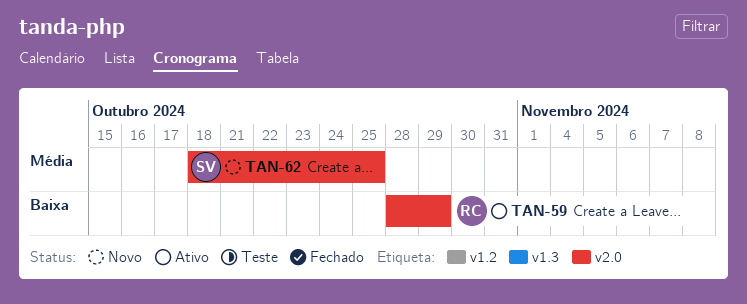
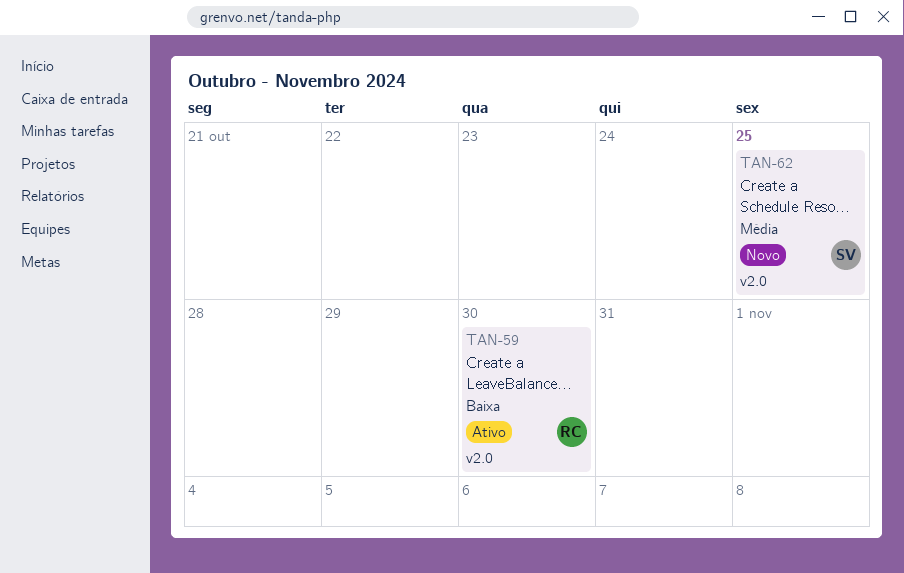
TAN-59, due: Oct 29 -> Oct 30

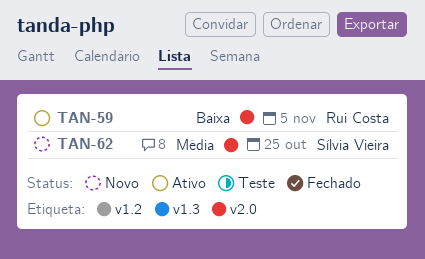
TAN-59, due: Oct 30 -> Nov 5

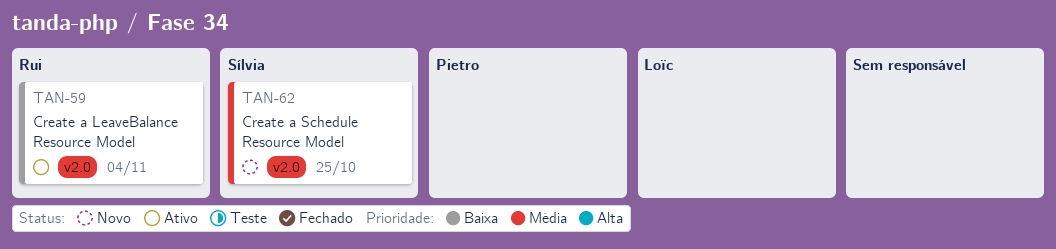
TAN-59, due: Nov 5 -> Nov 4

